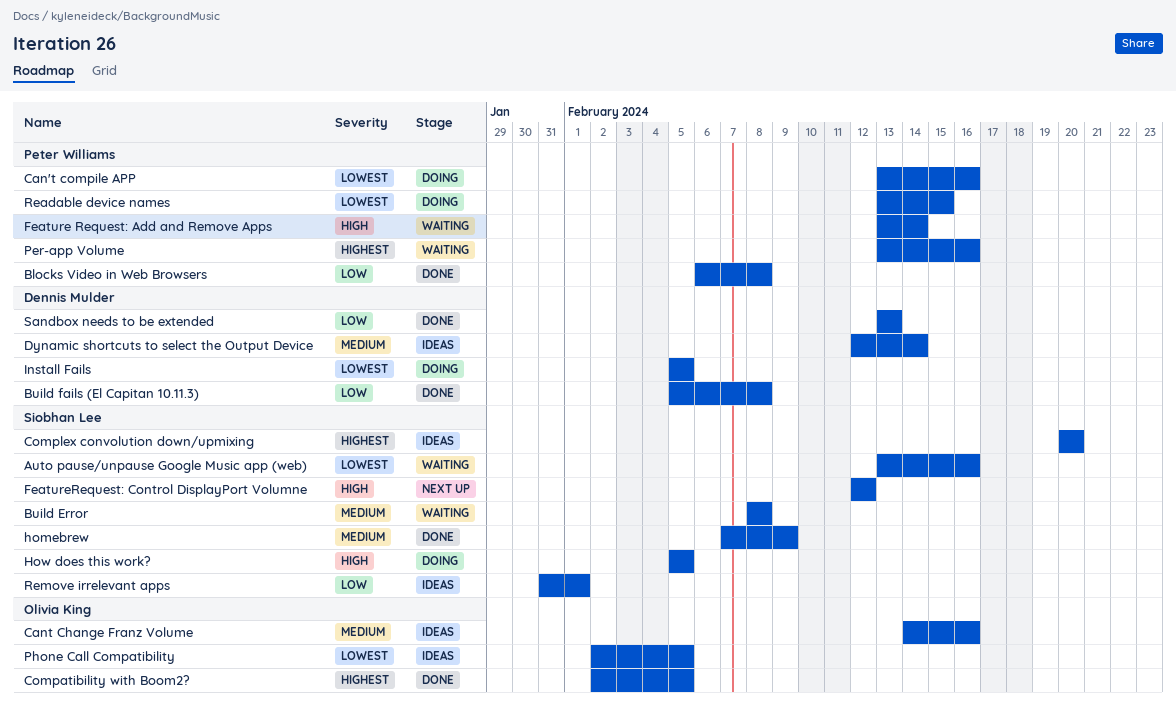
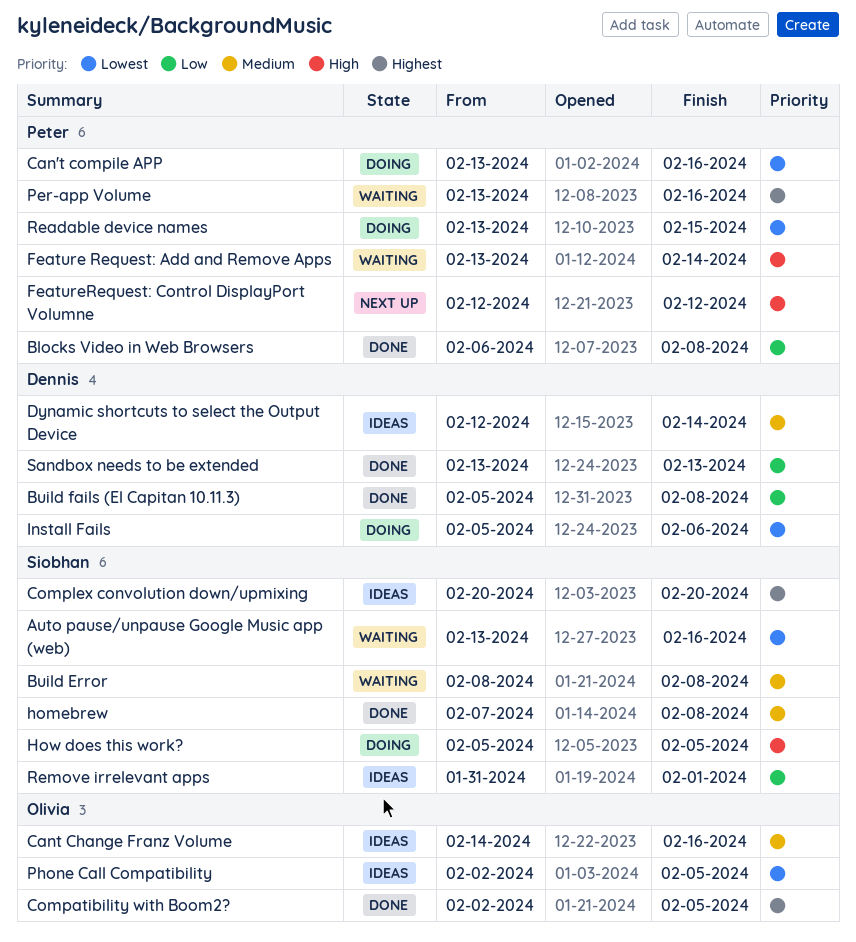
FeatureRequest: Control DisplayPort Volumne, owner: Siobhan Lee -> Peter Williams
homebrew, due: Feb 9 -> Feb 8
Install Fails, due: Feb 5 -> Feb 6

